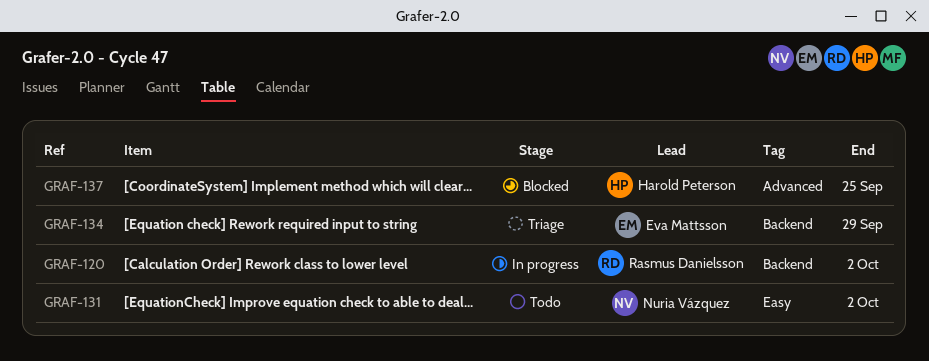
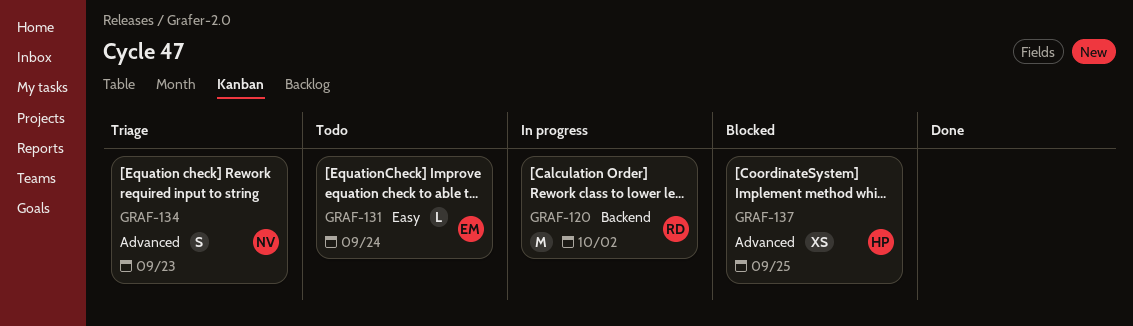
GRAF-131, owner: Nuria Vázquez -> Eva Mattsson
GRAF-131, due: Oct 2 -> Sep 24
GRAF-134, owner: Eva Mattsson -> Nuria Vázquez
GRAF-134, label: Backend -> Advanced
GRAF-134, due: Sep 29 -> Sep 23

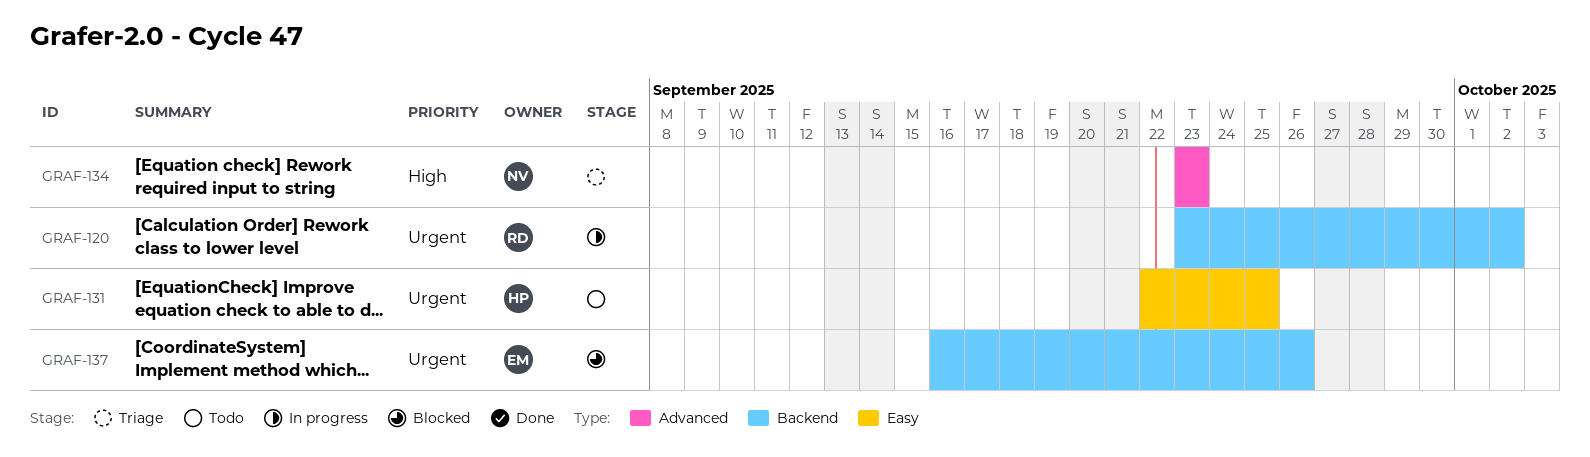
GRAF-131, owner: EM -> HP
GRAF-131, due: Sep 24 -> Sep 25
GRAF-137, owner: HP -> EM
GRAF-137, label: Advanced -> Backend
GRAF-137, due: Sep 25 -> Sep 26

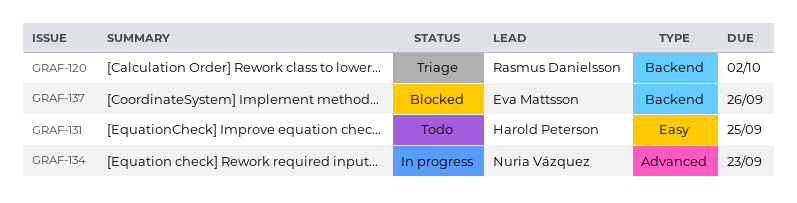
GRAF-120, status: In progress -> Triage
GRAF-134, status: Triage -> In progress

